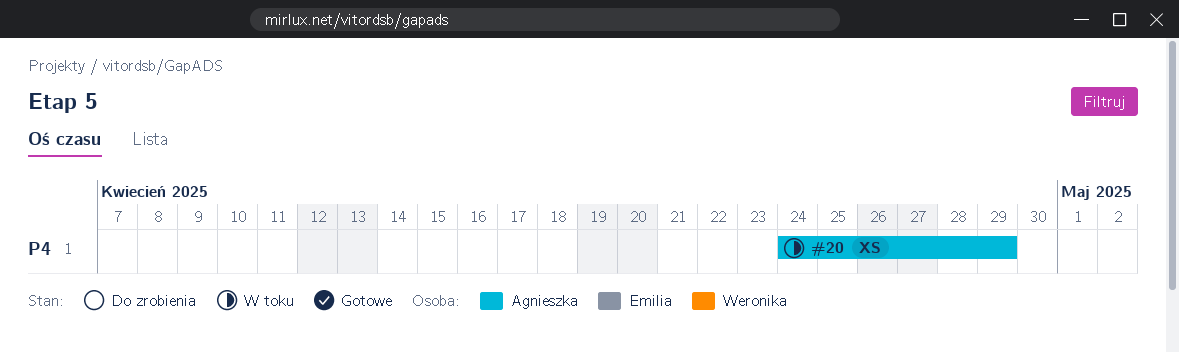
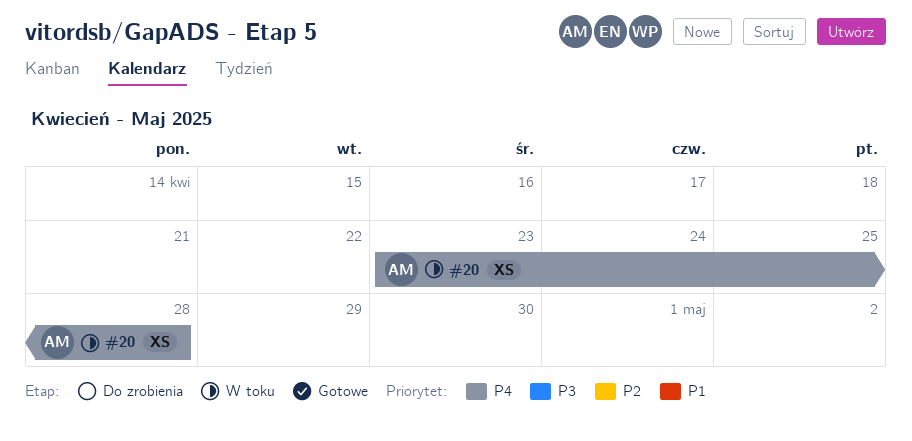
#20, start: Apr 24 -> Apr 23
#20, due: Apr 29 -> Apr 28

